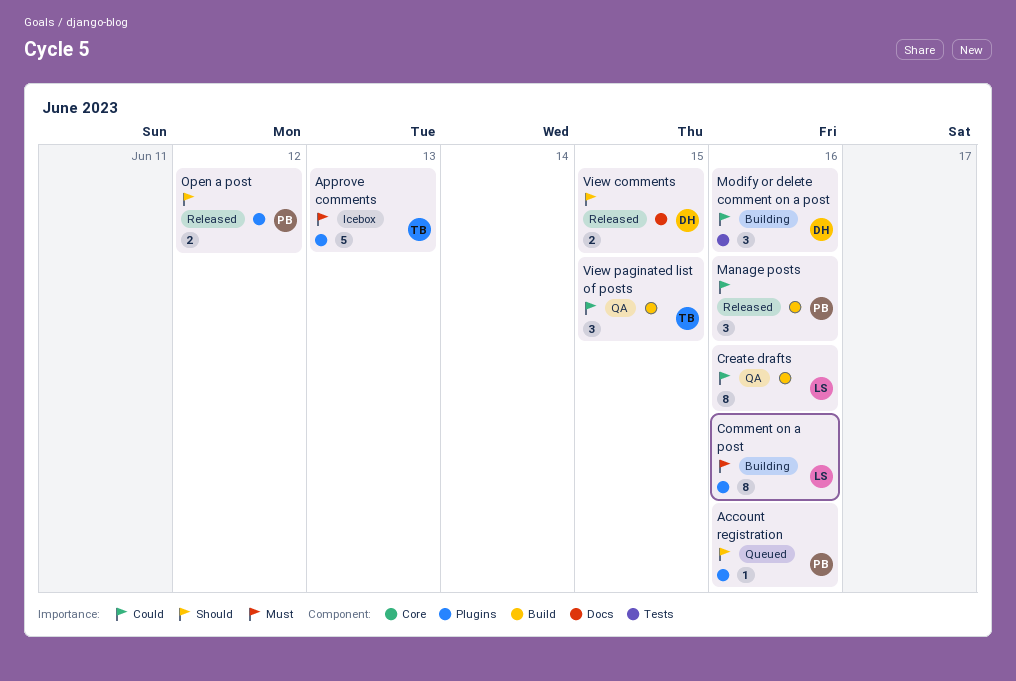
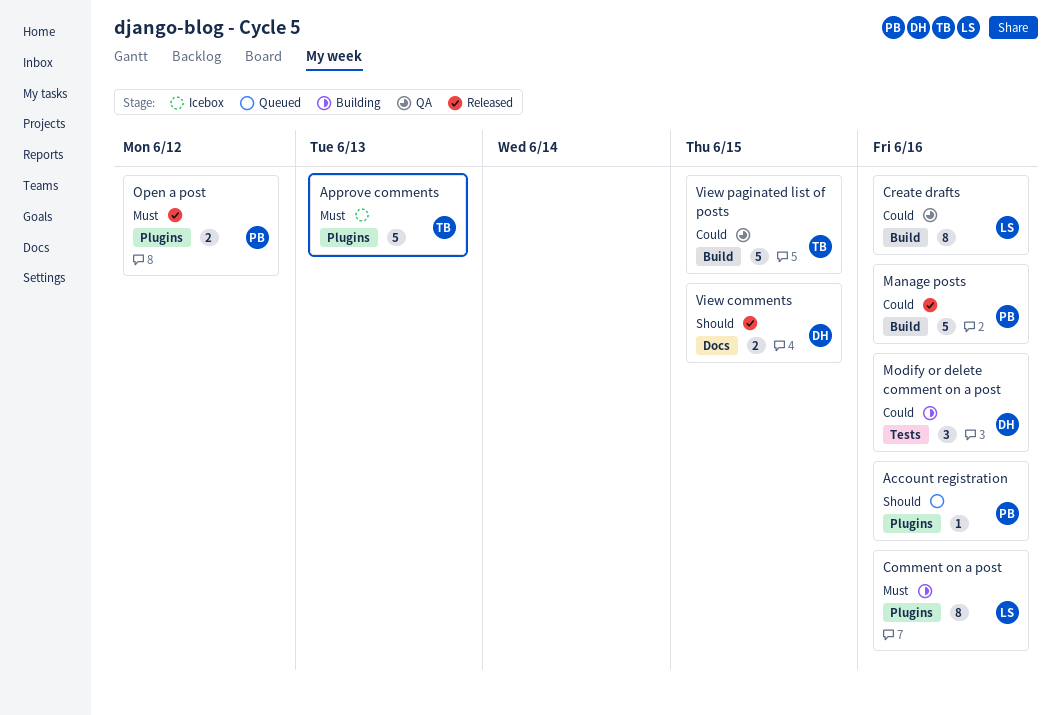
Manage posts, estimate: 3 -> 5
Open a post, priority: Should -> Must
View paginated list of posts, estimate: 3 -> 5

